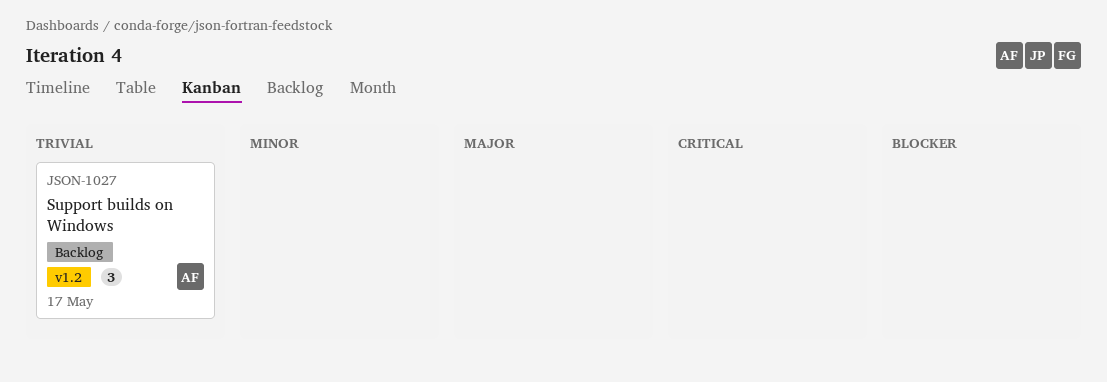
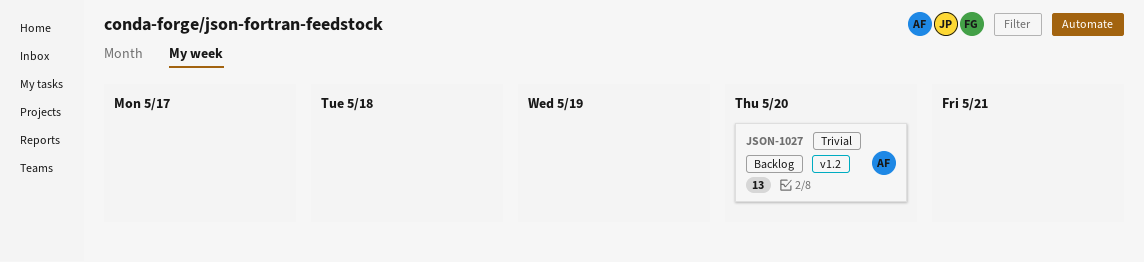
JSON-1027, estimate: 3 -> 13
JSON-1027, due: May 17 -> May 20

